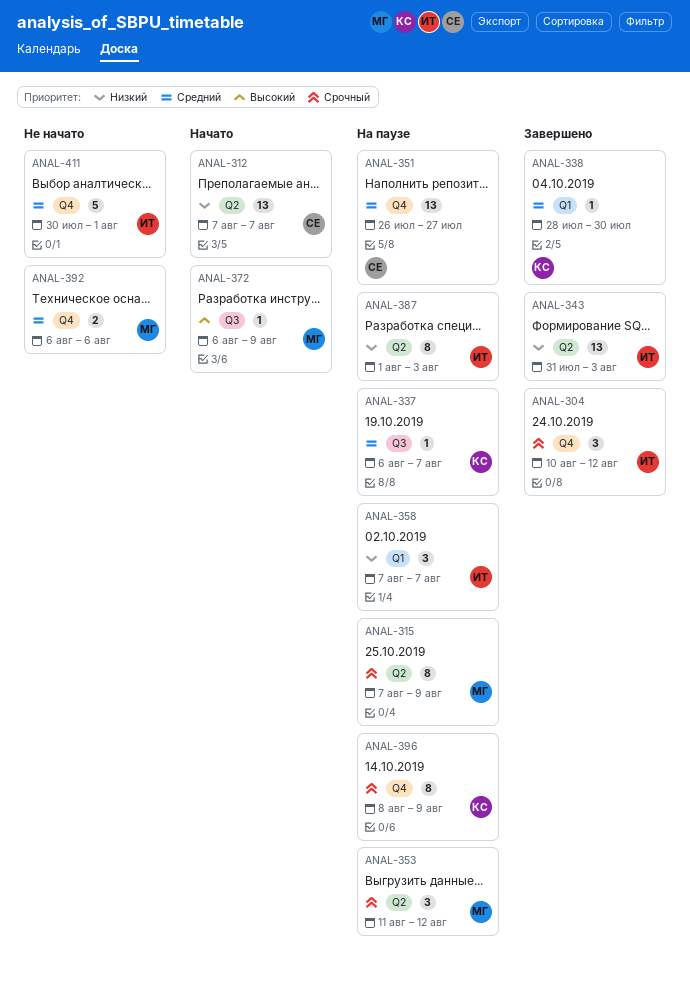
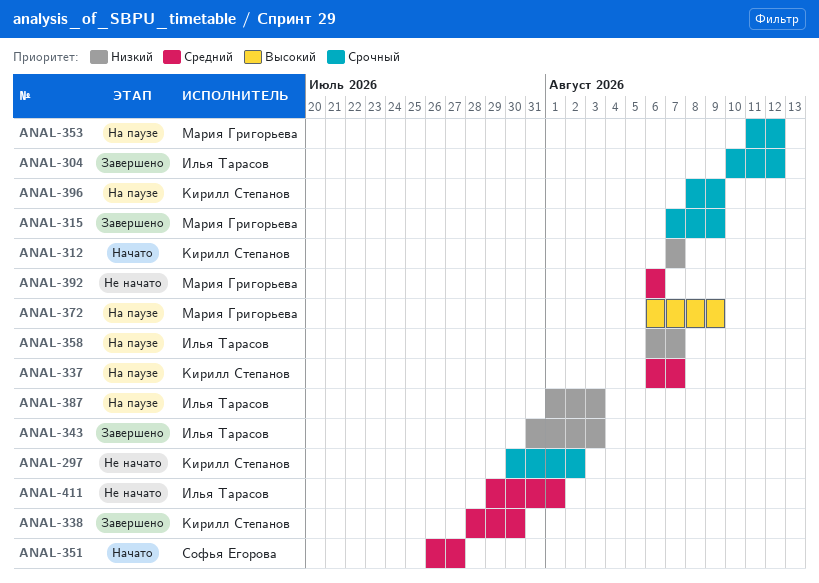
ANAL-297: none -> present
ANAL-312, owner: Софья Егорова -> Кирилл Степанов
ANAL-315, status: На паузе -> Завершено
ANAL-351, status: На паузе -> Начато
ANAL-358, start: Aug 7 -> Aug 6
ANAL-372, status: Начато -> На паузе
ANAL-411, start: Jul 30 -> Jul 29

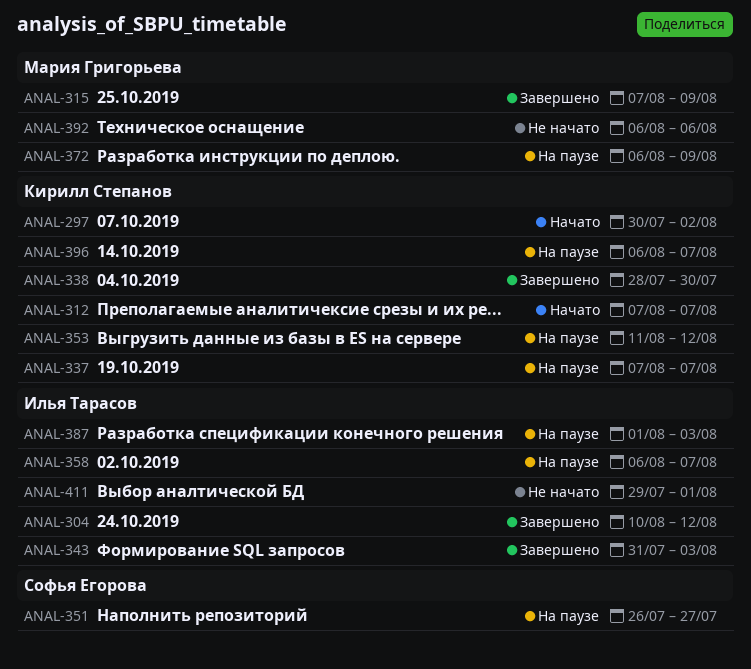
ANAL-297, status: Не начато -> Начато
ANAL-337, start: Aug 6 -> Aug 7
ANAL-351, status: Начато -> На паузе
ANAL-353, owner: Мария Григорьева -> Кирилл Степанов
ANAL-396, start: Aug 8 -> Aug 6
ANAL-396, due: Aug 9 -> Aug 7

